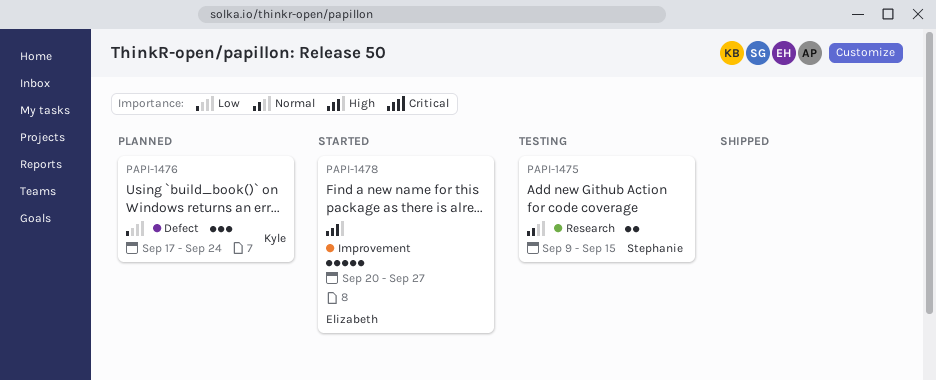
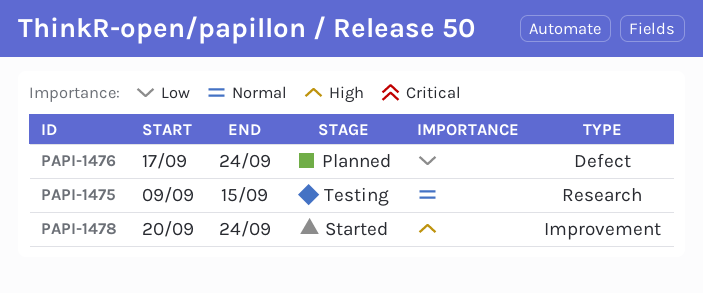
PAPI-1478, due: Sep 27 -> Sep 24

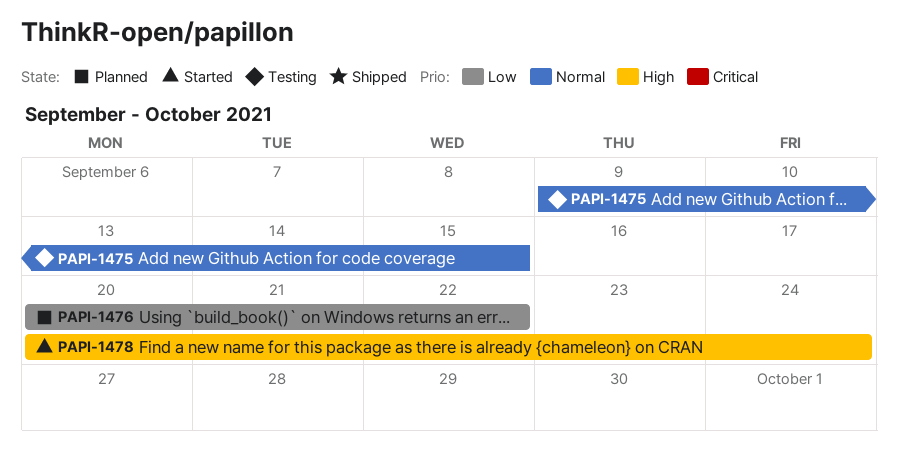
PAPI-1476, start: Sep 17 -> Sep 20
PAPI-1476, due: Sep 24 -> Sep 22

